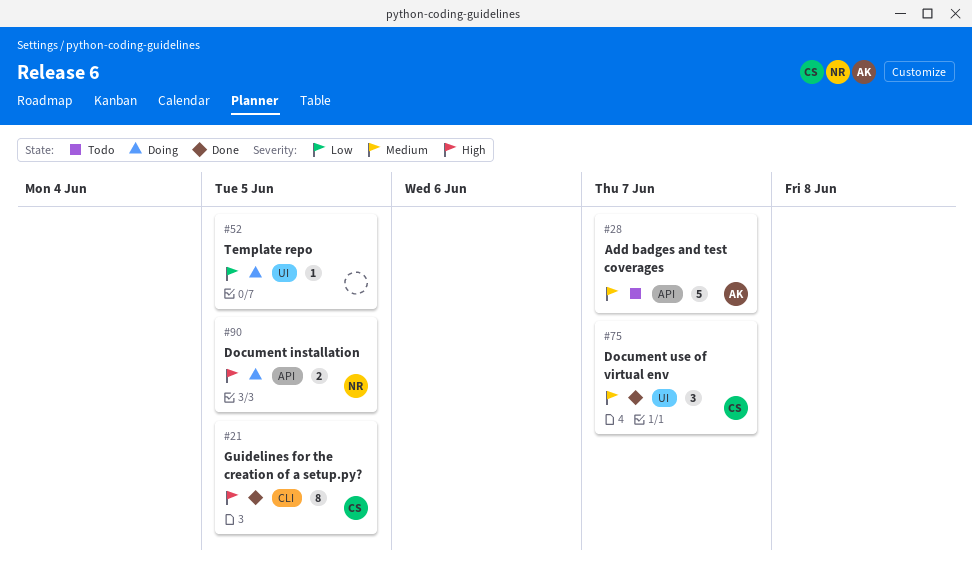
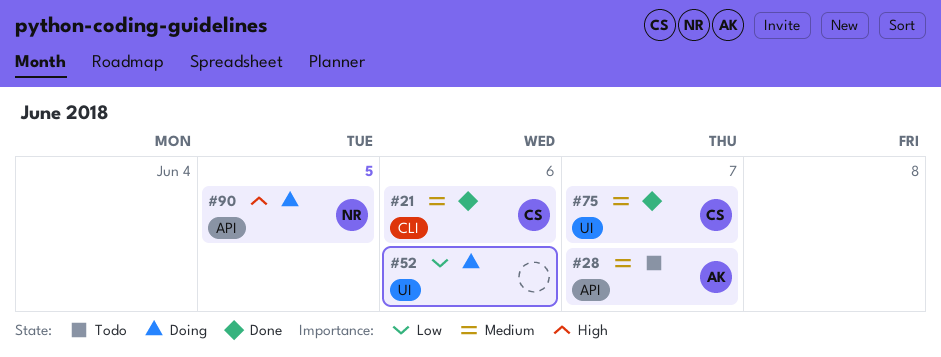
#21, priority: High -> Medium
#21, due: Jun 5 -> Jun 6
#52, due: Jun 5 -> Jun 6

